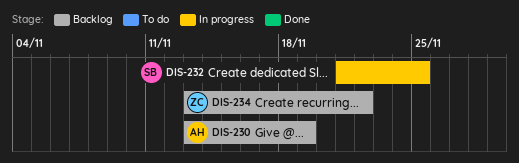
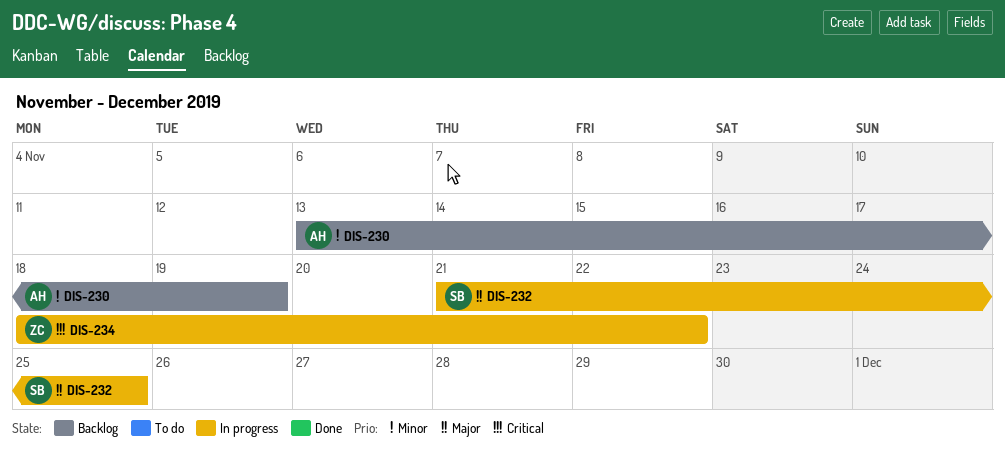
DIS-234, status: Backlog -> In progress
DIS-234, start: Nov 13 -> Nov 18

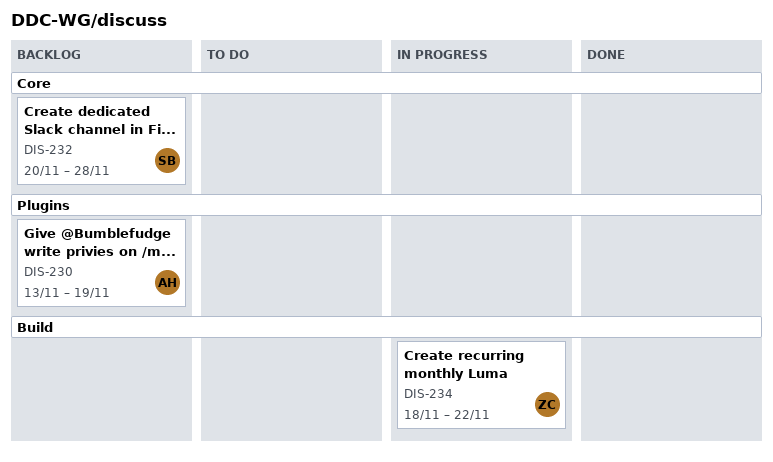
DIS-232, status: In progress -> Backlog
DIS-232, start: Nov 21 -> Nov 20
DIS-232, due: Nov 25 -> Nov 28

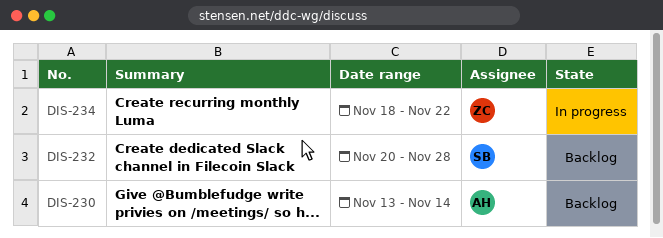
DIS-230, due: Nov 19 -> Nov 14

